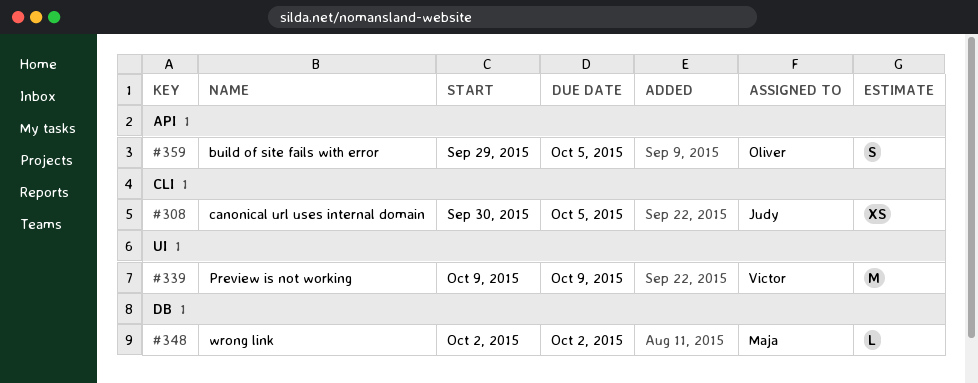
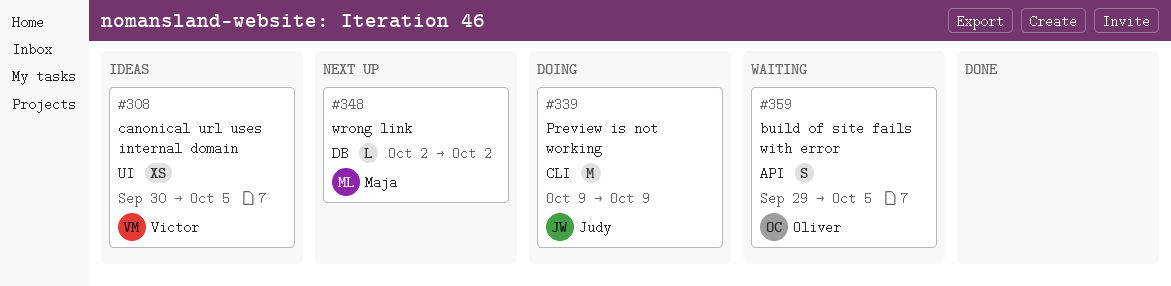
#308, owner: Judy -> Victor
#308, label: CLI -> UI
#339, owner: Victor -> Judy
#339, label: UI -> CLI

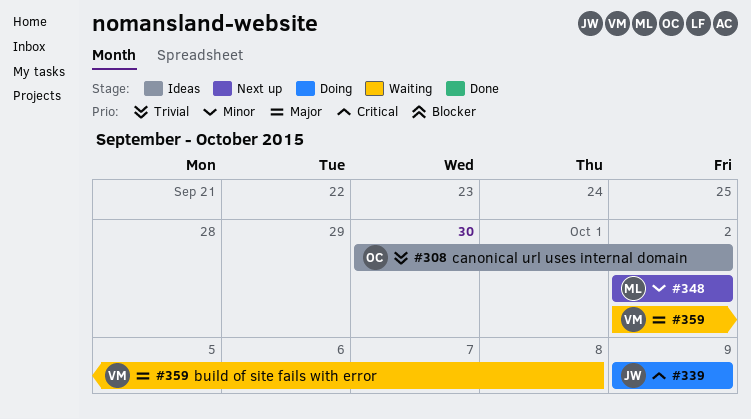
#308, owner: Victor -> Oliver
#308, due: Oct 5 -> Oct 2
#359, owner: Oliver -> Victor
#359, start: Sep 29 -> Oct 2
#359, due: Oct 5 -> Oct 8

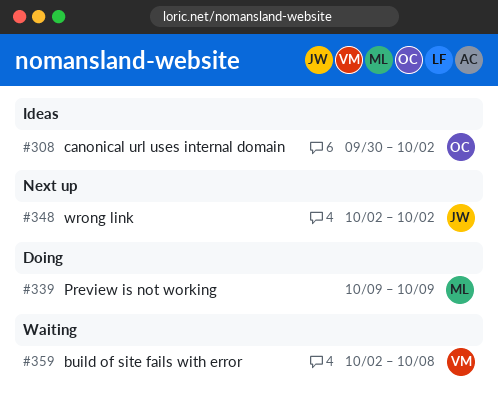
#339, owner: JW -> ML
#348, owner: ML -> JW

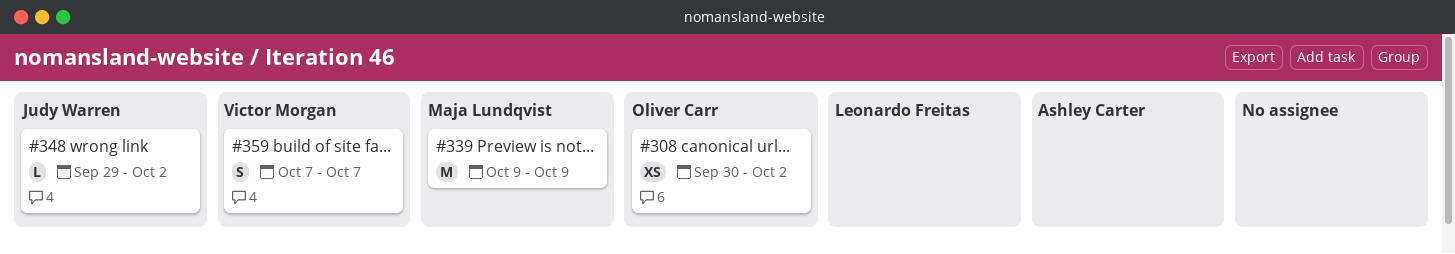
#348, start: Oct 2 -> Sep 29
#359, start: Oct 2 -> Oct 7
#359, due: Oct 8 -> Oct 7

